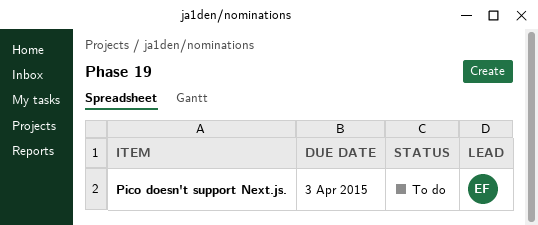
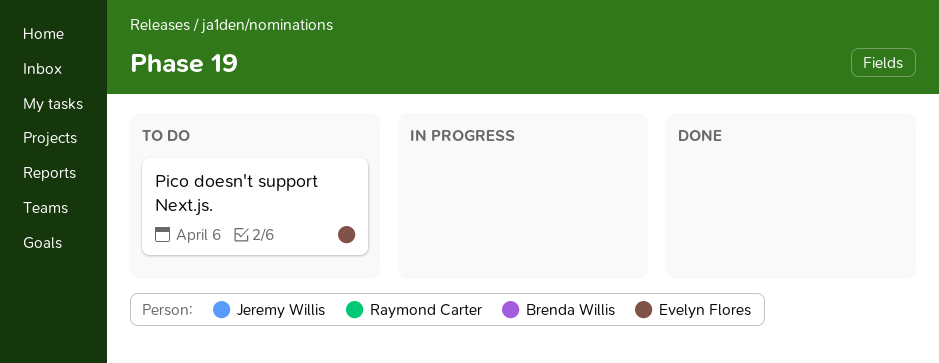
Pico doesn't support Next.js., due: Apr 3 -> Apr 6

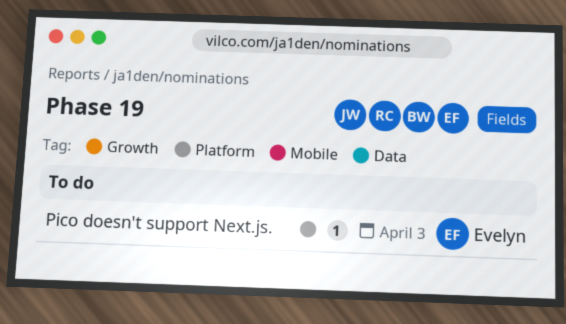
Pico doesn't support Next.js., due: Apr 6 -> Apr 3

